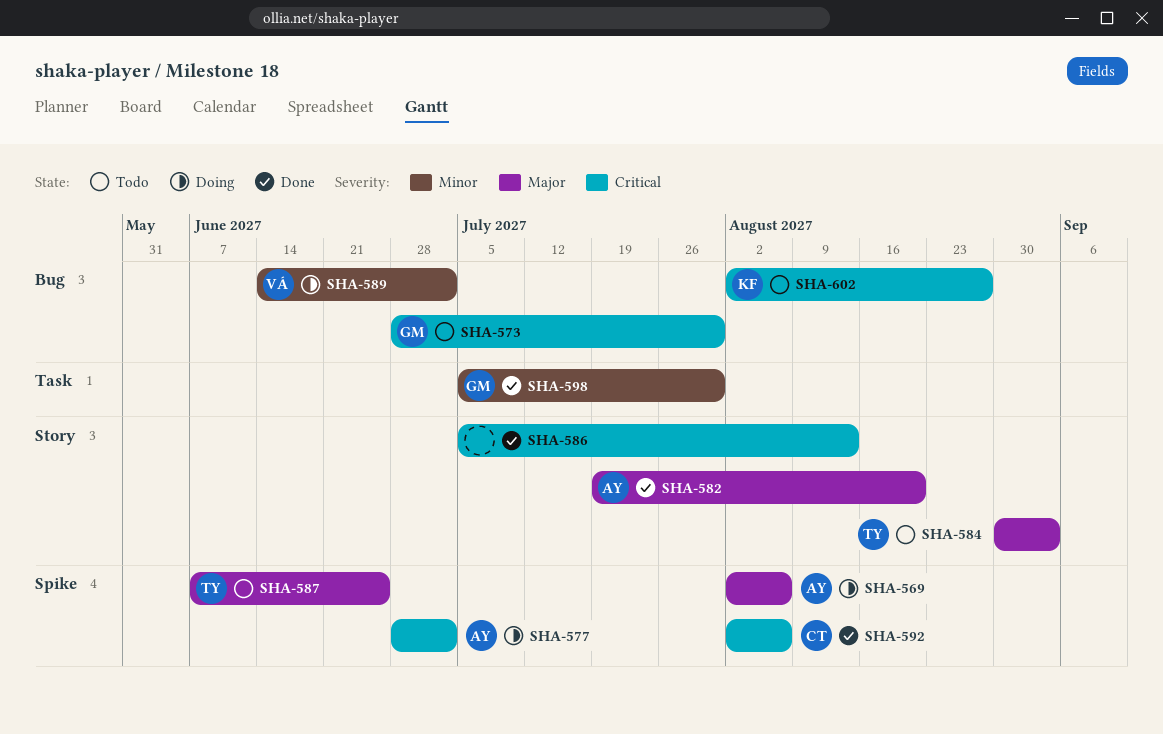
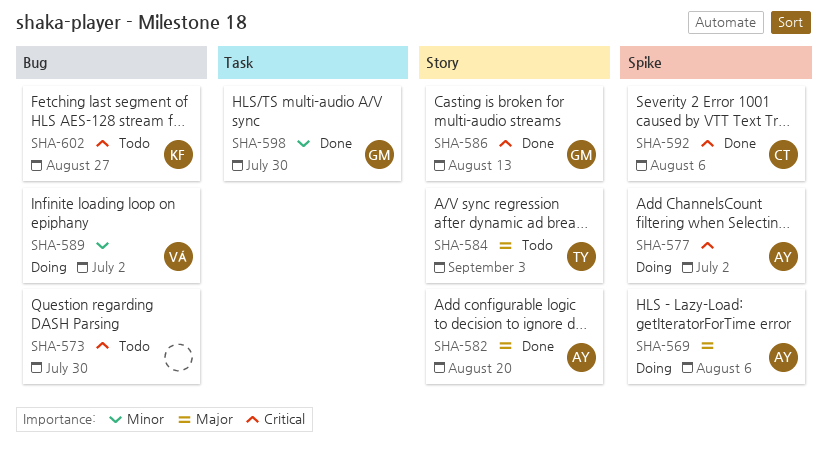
SHA-573, owner: GM -> none
SHA-586, owner: none -> GM
SHA-587: present -> none

